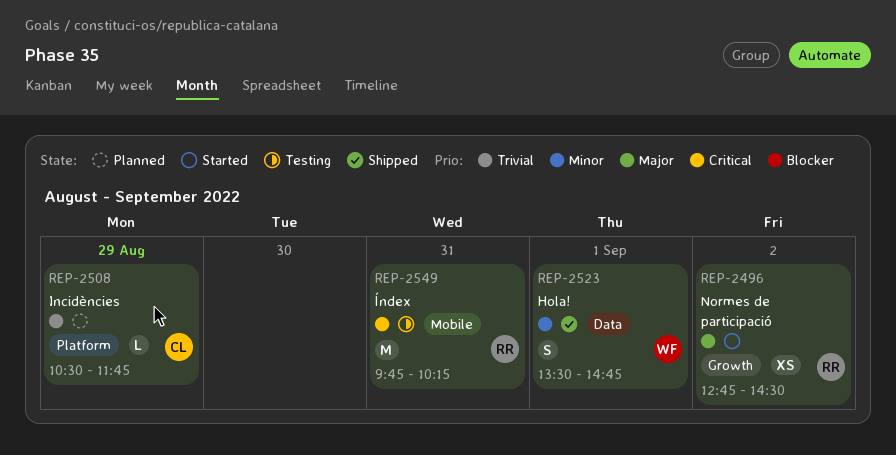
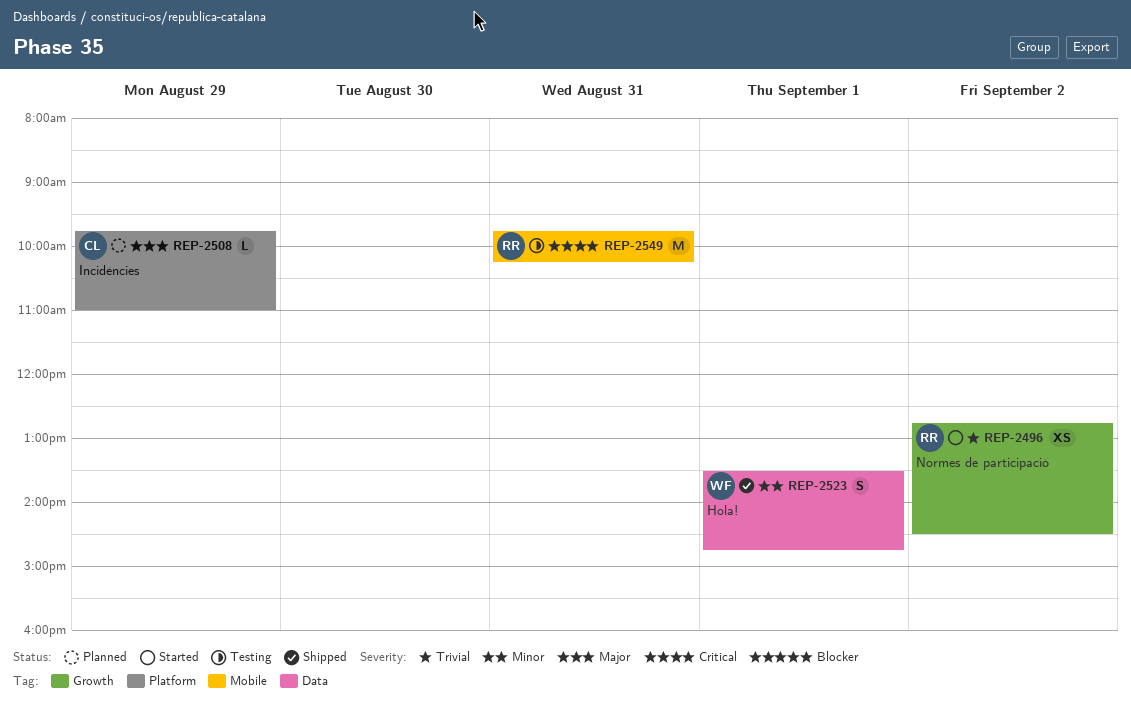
REP-2496, priority: Major -> Trivial
REP-2508, priority: Trivial -> Major
REP-2508, begins: 10:30 -> 09:45
REP-2508, ends: 11:45 -> 11:00

